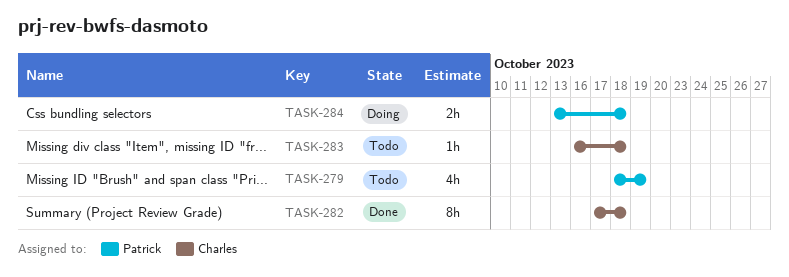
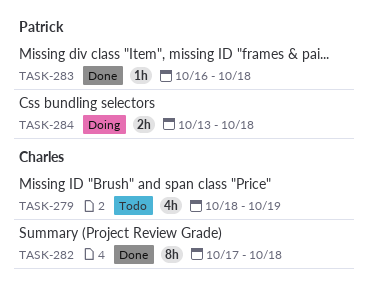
TASK-279, owner: Patrick -> Charles
TASK-283, status: Todo -> Done
TASK-283, owner: Charles -> Patrick

